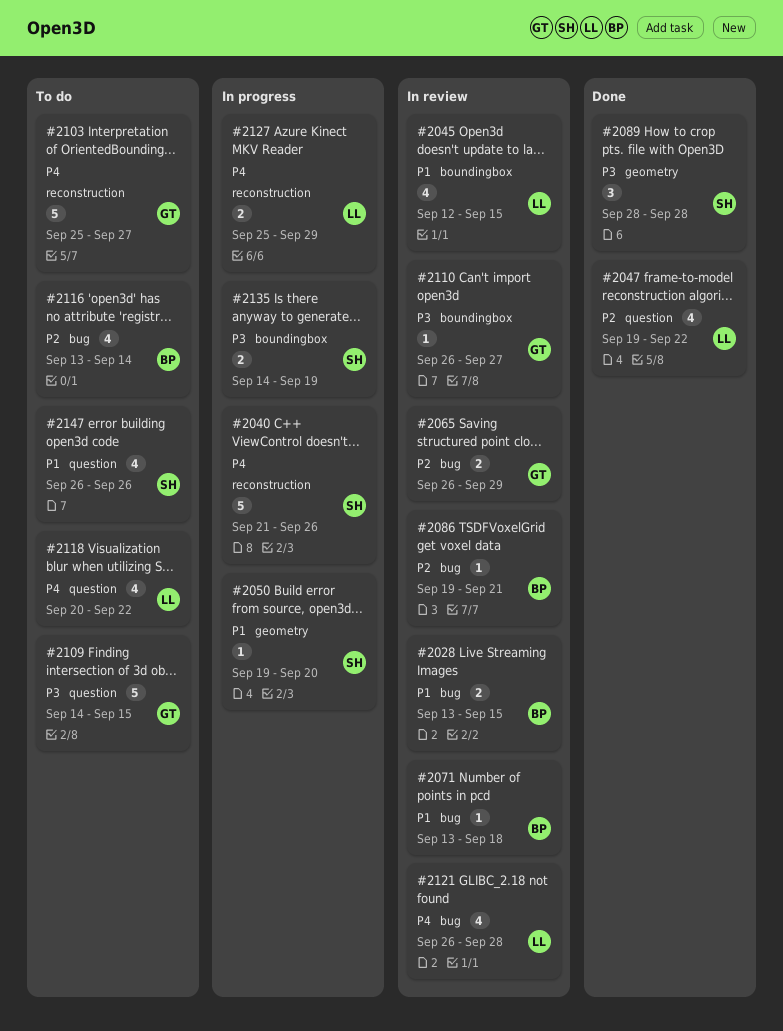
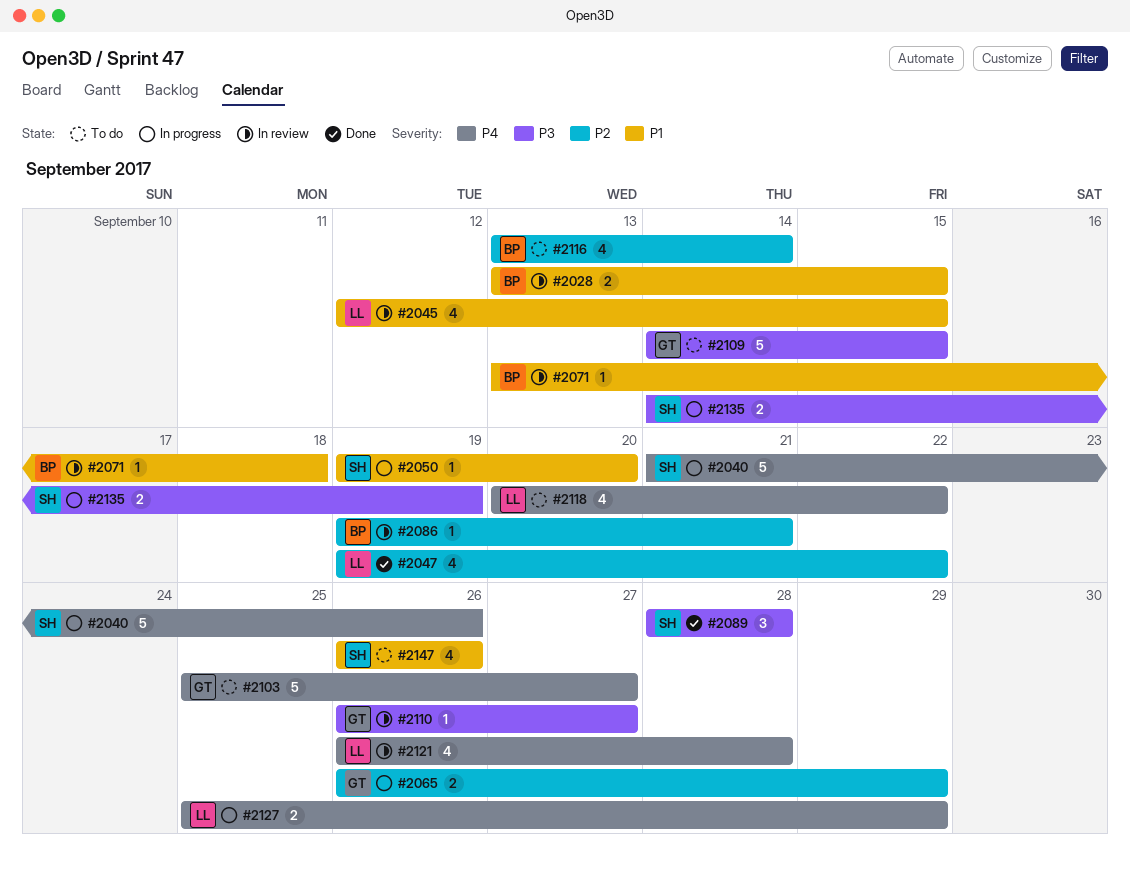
#2065, status: In review -> In progress

